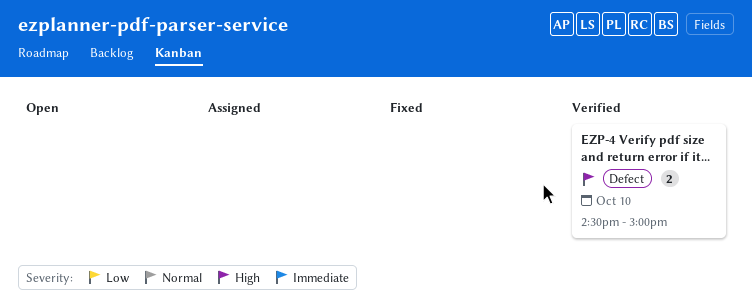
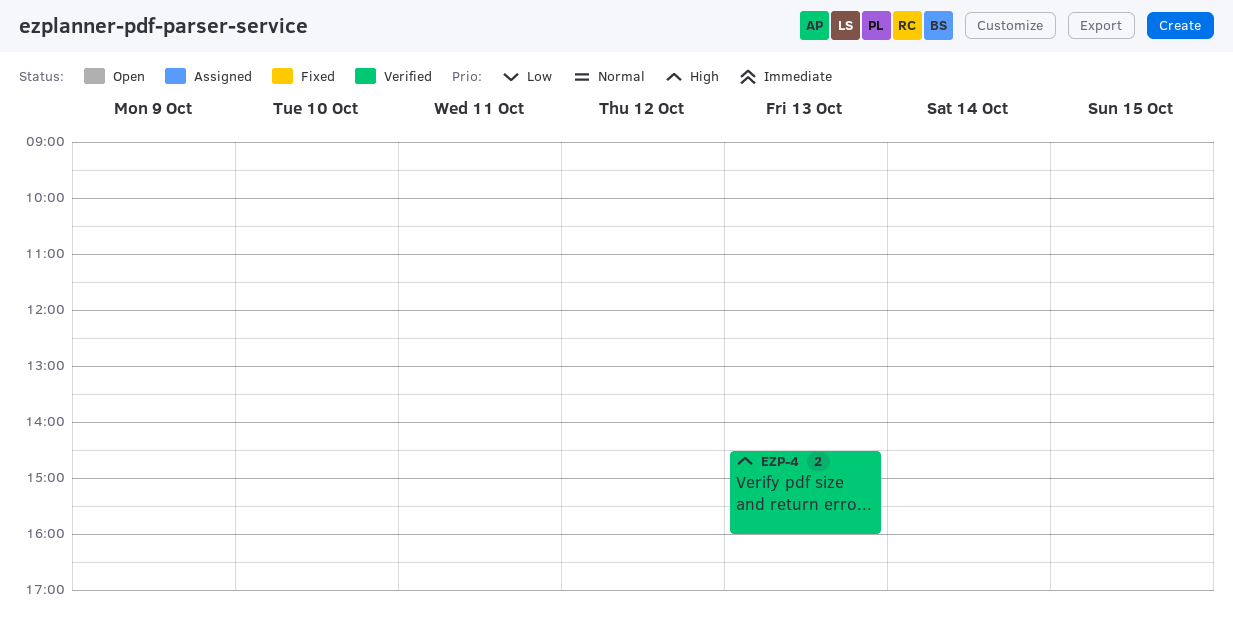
EZP-4, day: Oct 10 -> Oct 13
EZP-4, ends: 15:00 -> 16:00

